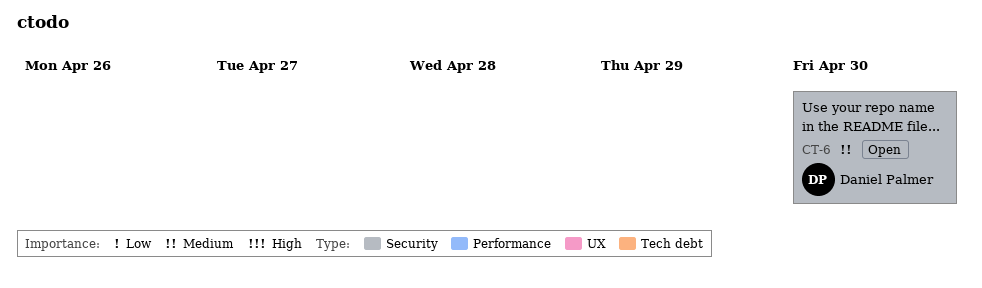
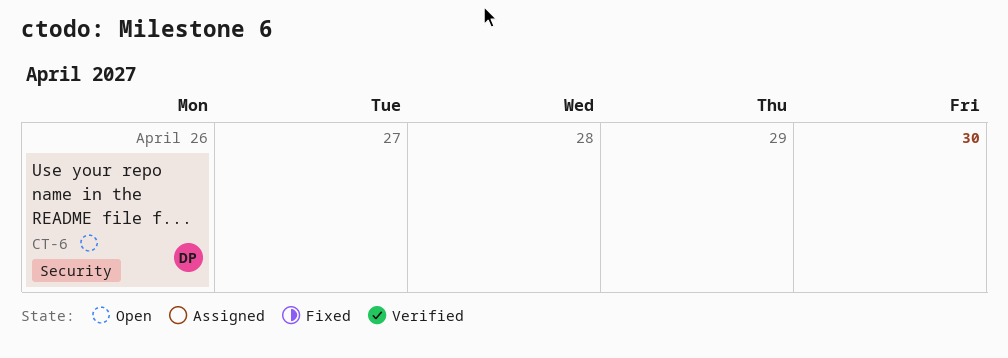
CT-6, due: Apr 30 -> Apr 26

